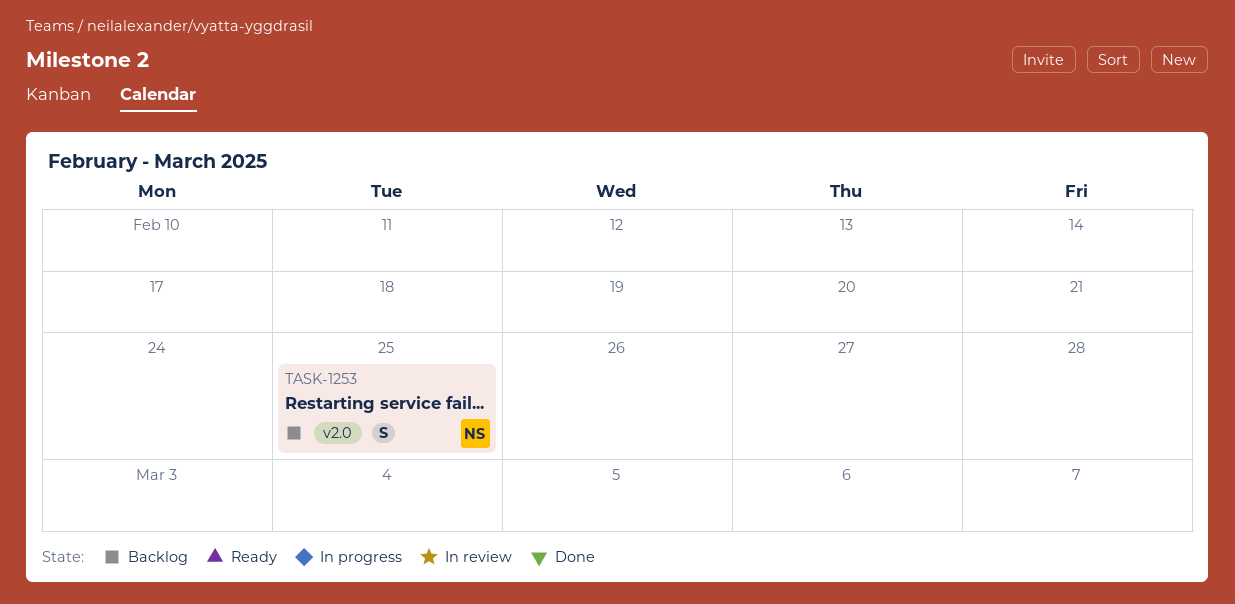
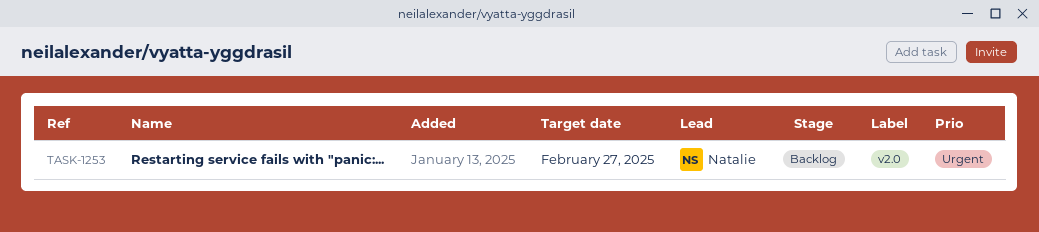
TASK-1253, due: Feb 25 -> Feb 27

